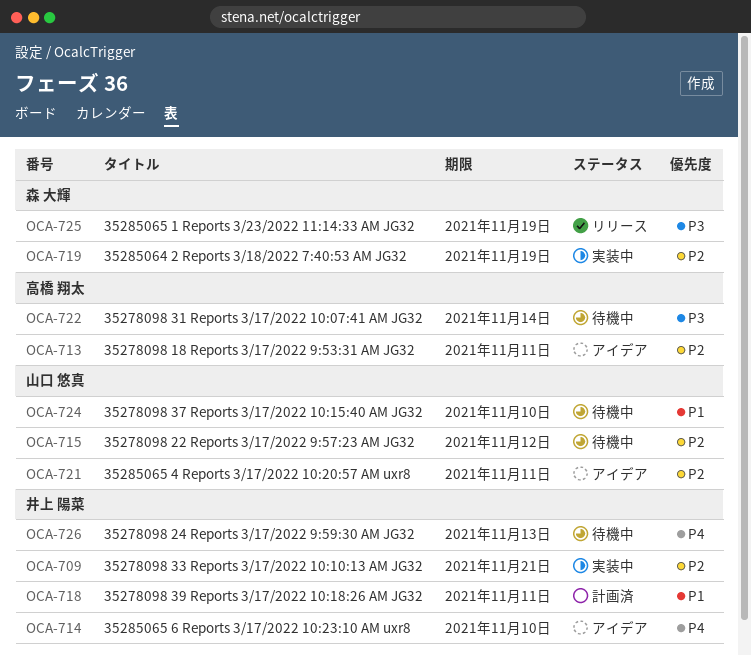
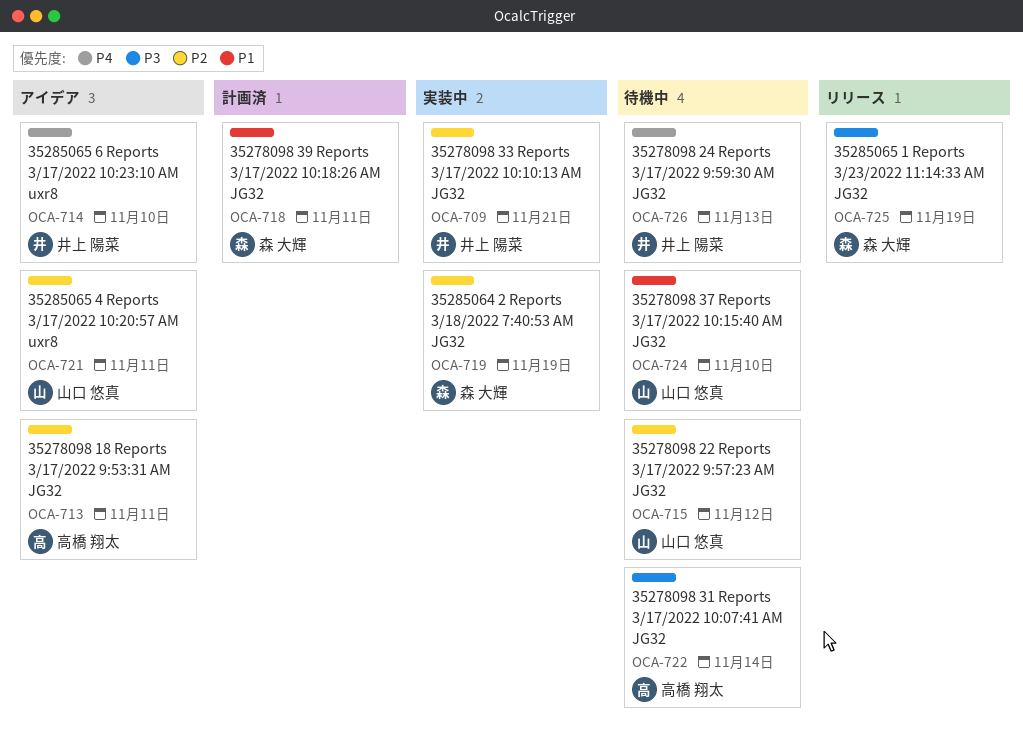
OCA-718, owner: 井上 陽菜 -> 森 大輝

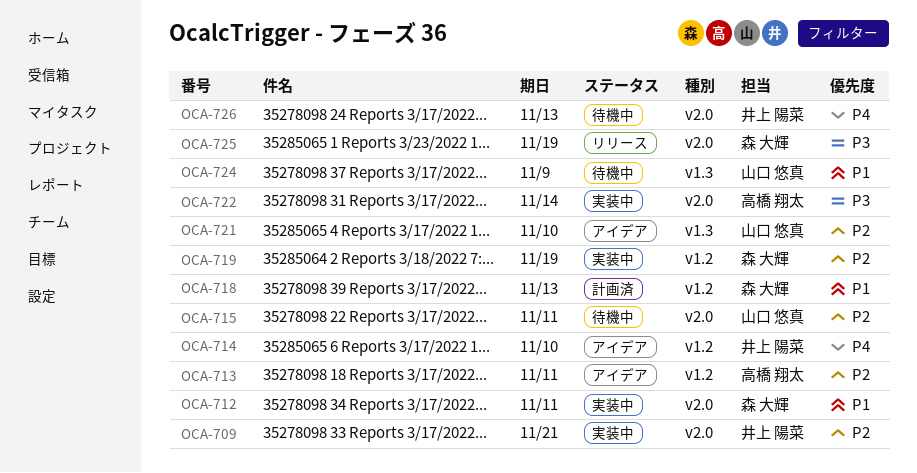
OCA-712: none -> present
OCA-715, due: Nov 12 -> Nov 11
OCA-718, due: Nov 11 -> Nov 13
OCA-721, due: Nov 11 -> Nov 10
OCA-722, status: 待機中 -> 実装中
OCA-724, due: Nov 10 -> Nov 9

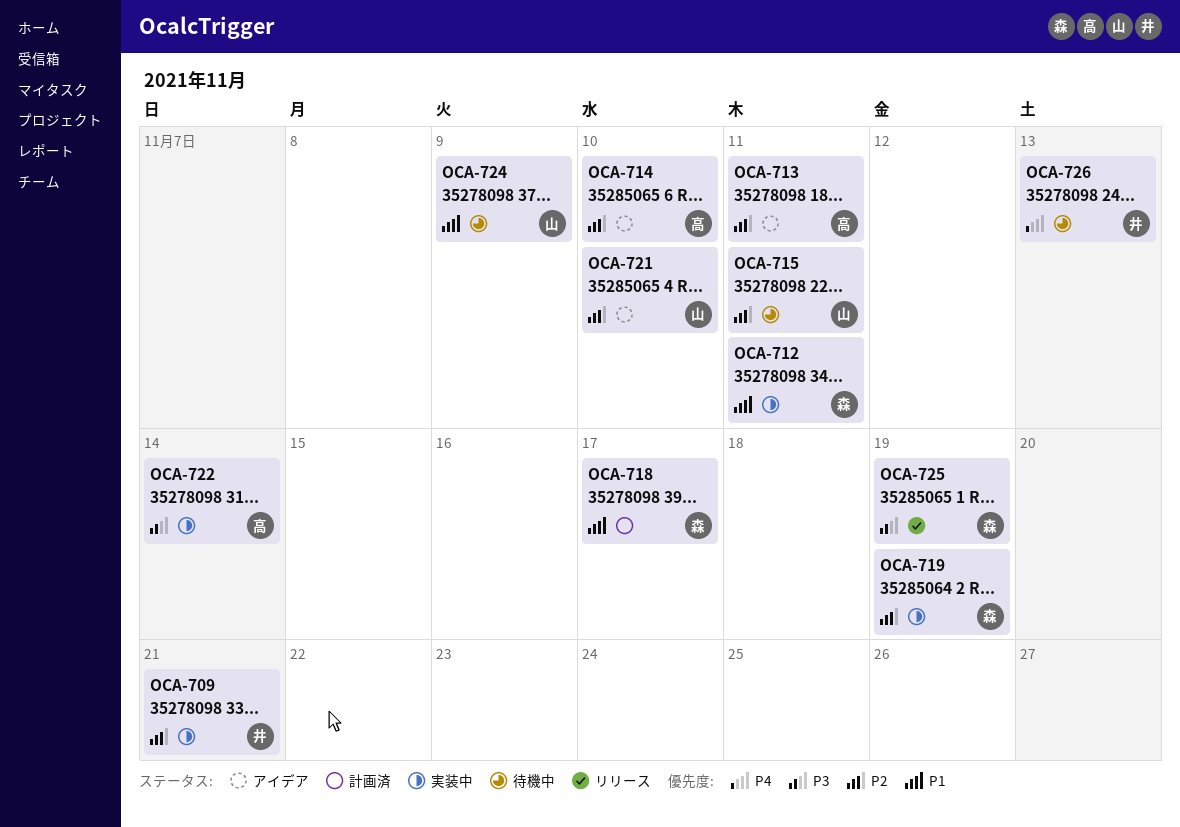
OCA-714, owner: 井上 陽菜 -> 高橋 翔太
OCA-714, priority: P4 -> P2
OCA-718, due: Nov 13 -> Nov 17

